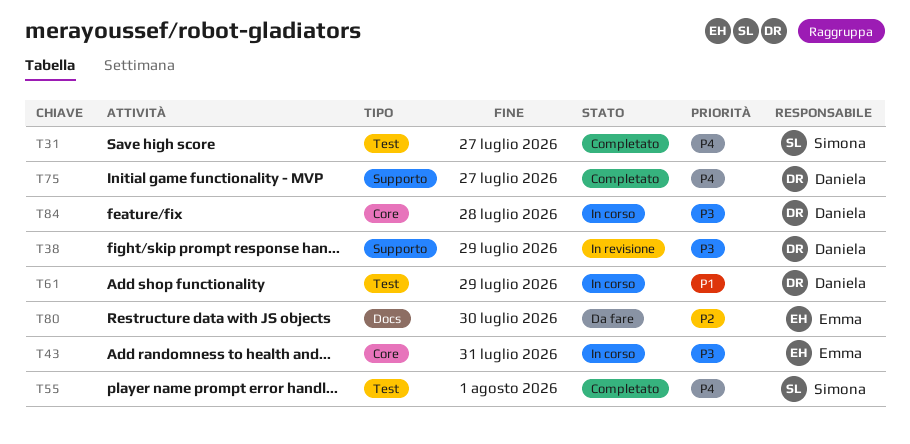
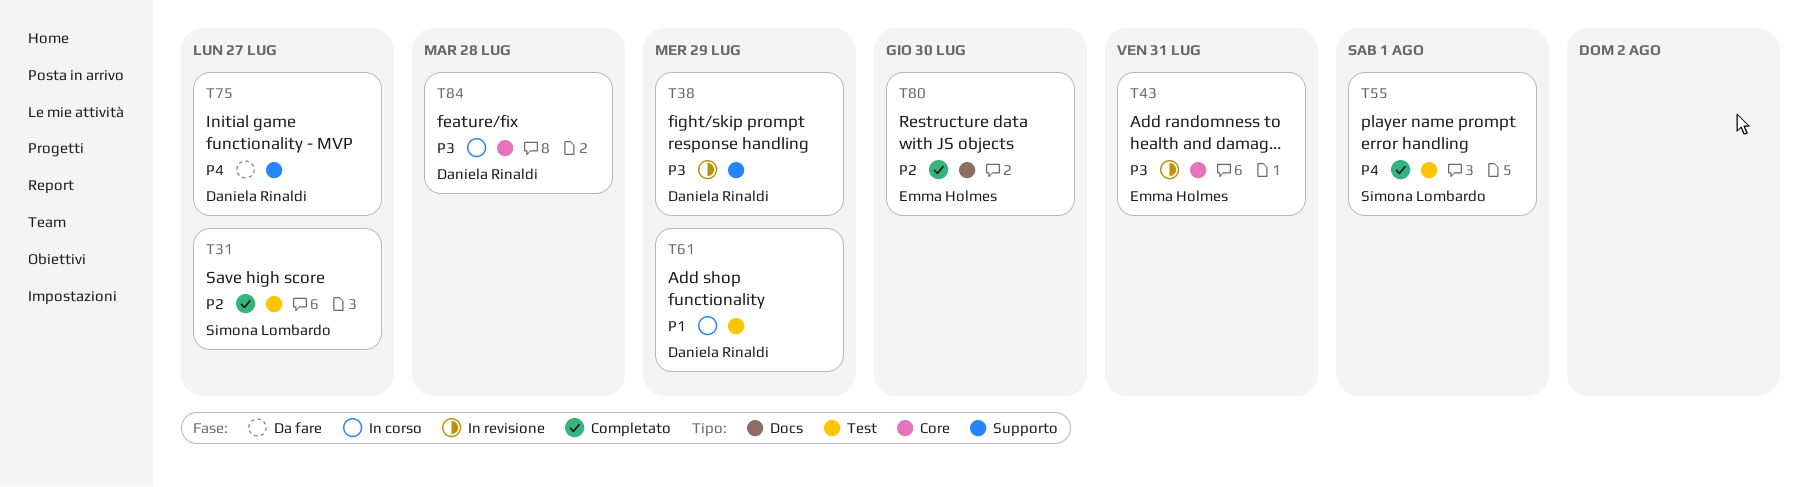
T31, priority: P4 -> P2
T43, status: In corso -> In revisione
T75, status: Completato -> Da fare
T80, status: Da fare -> Completato

